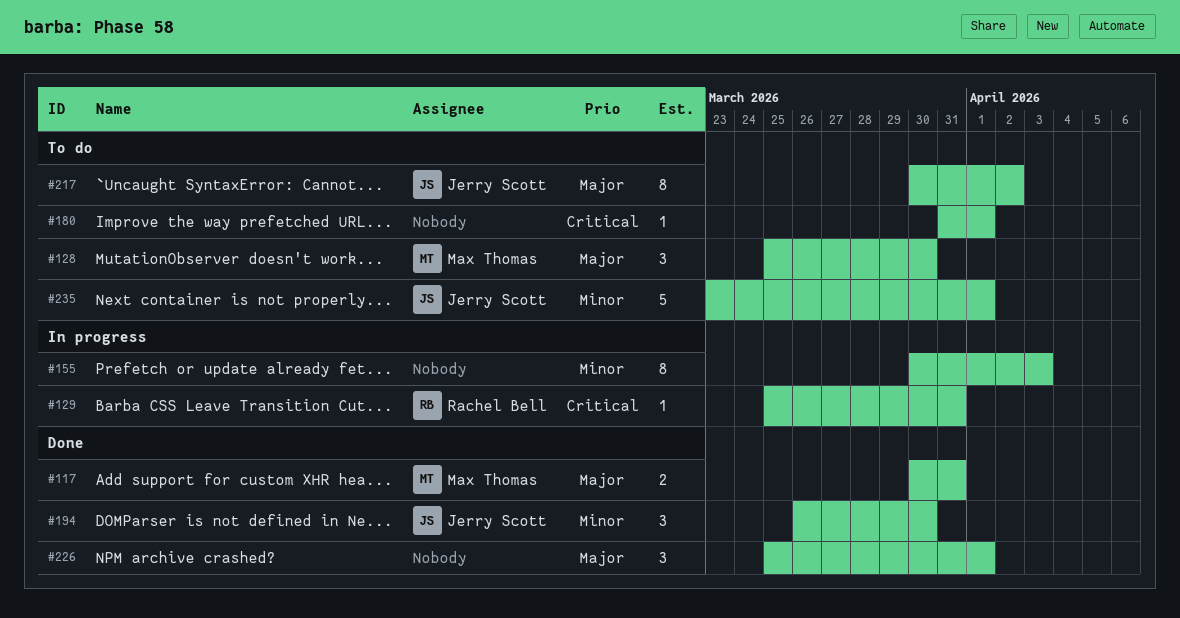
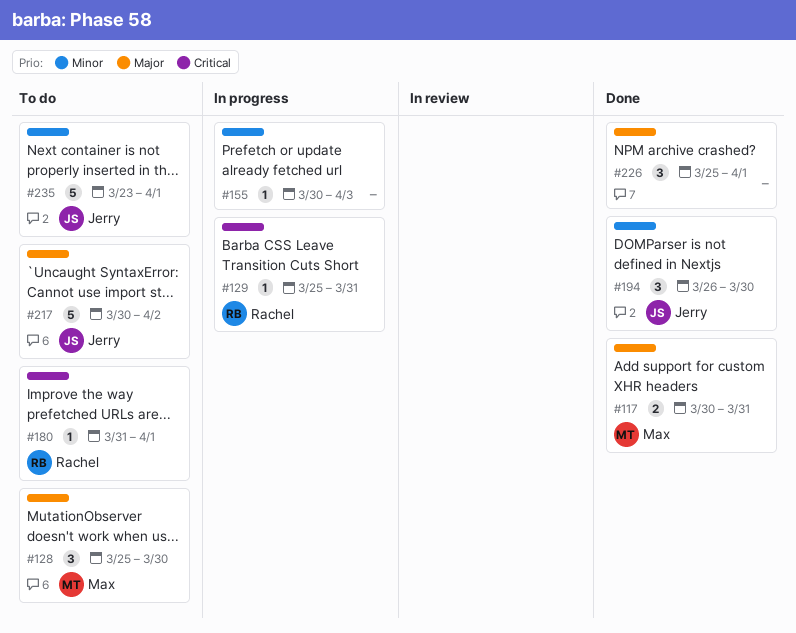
#155, estimate: 8 -> 1
#180, owner: none -> Rachel Bell
#217, estimate: 8 -> 5

